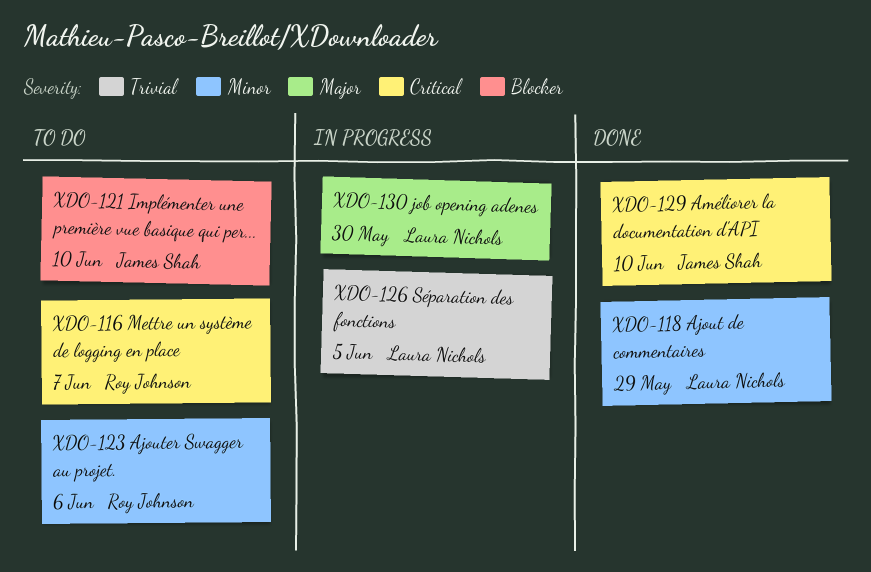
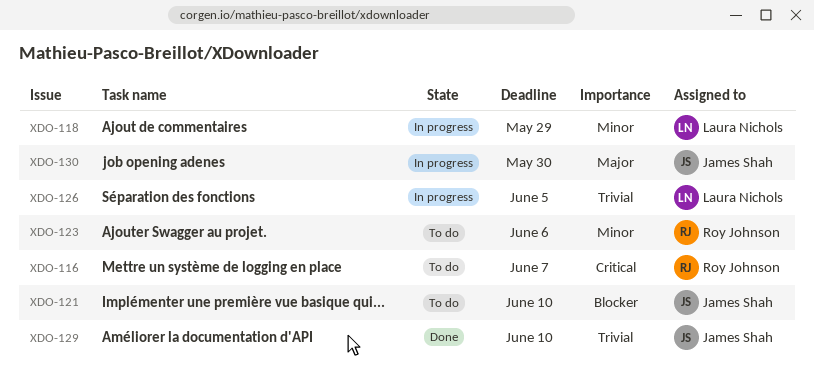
XDO-118, status: Done -> In progress
XDO-129, priority: Critical -> Trivial
XDO-130, owner: Laura Nichols -> James Shah

